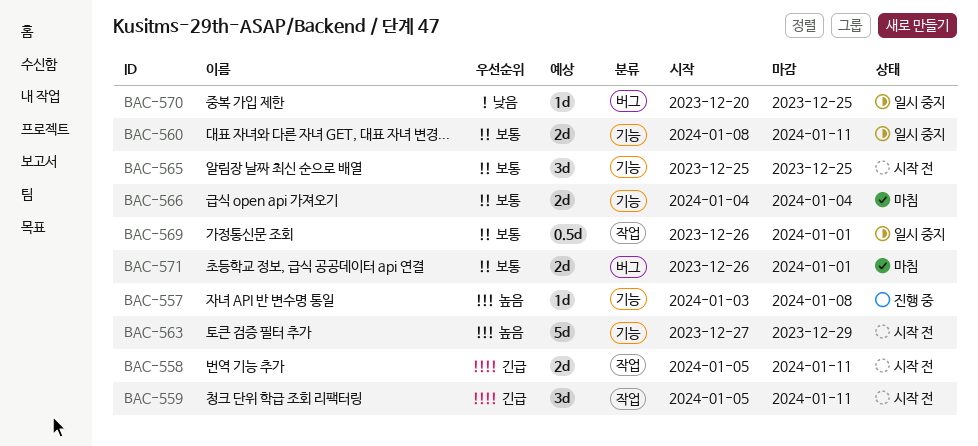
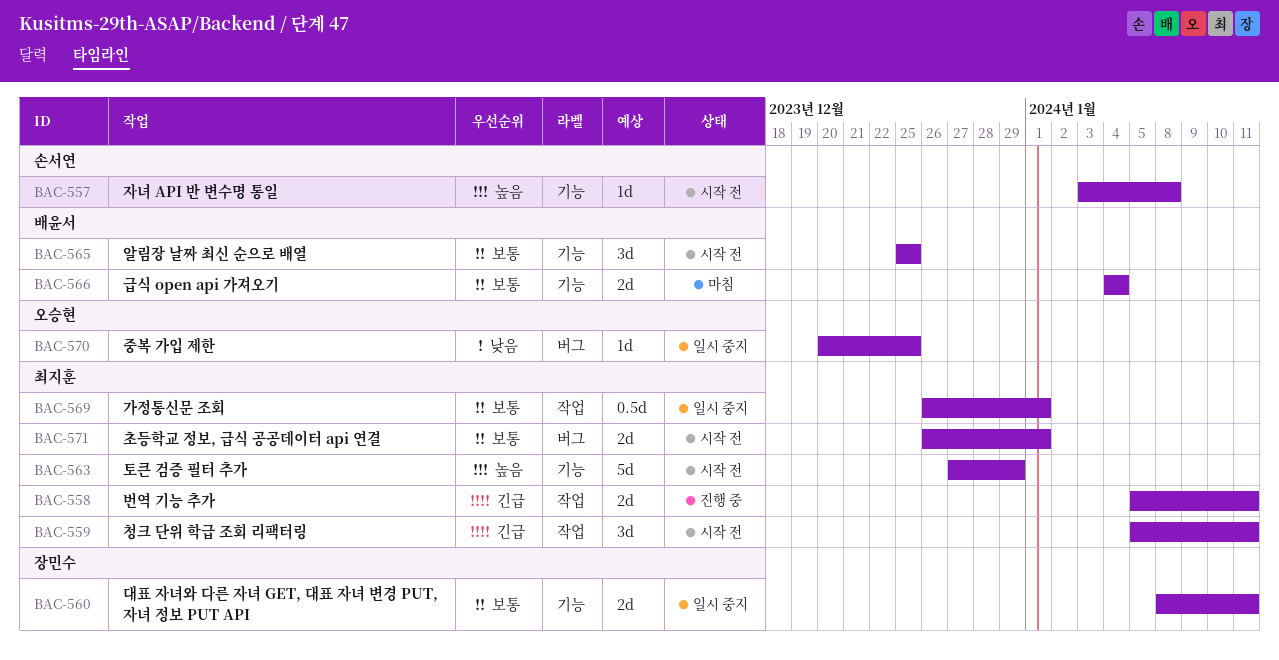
BAC-557, status: 진행 중 -> 시작 전
BAC-558, status: 시작 전 -> 진행 중
BAC-571, status: 마침 -> 시작 전

